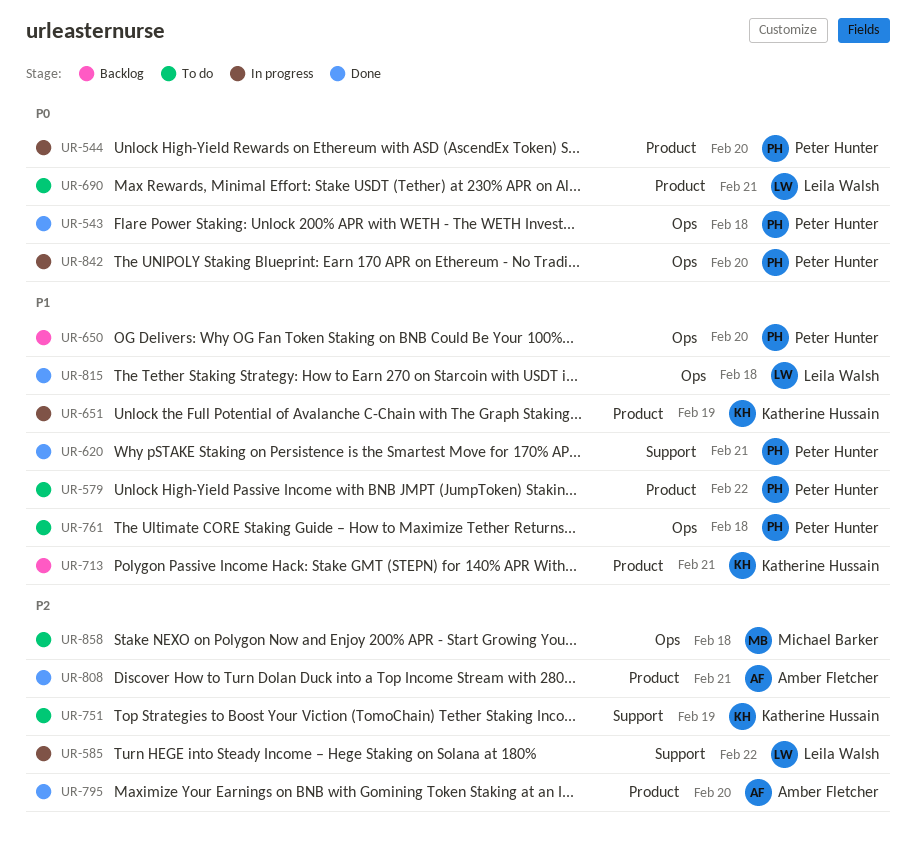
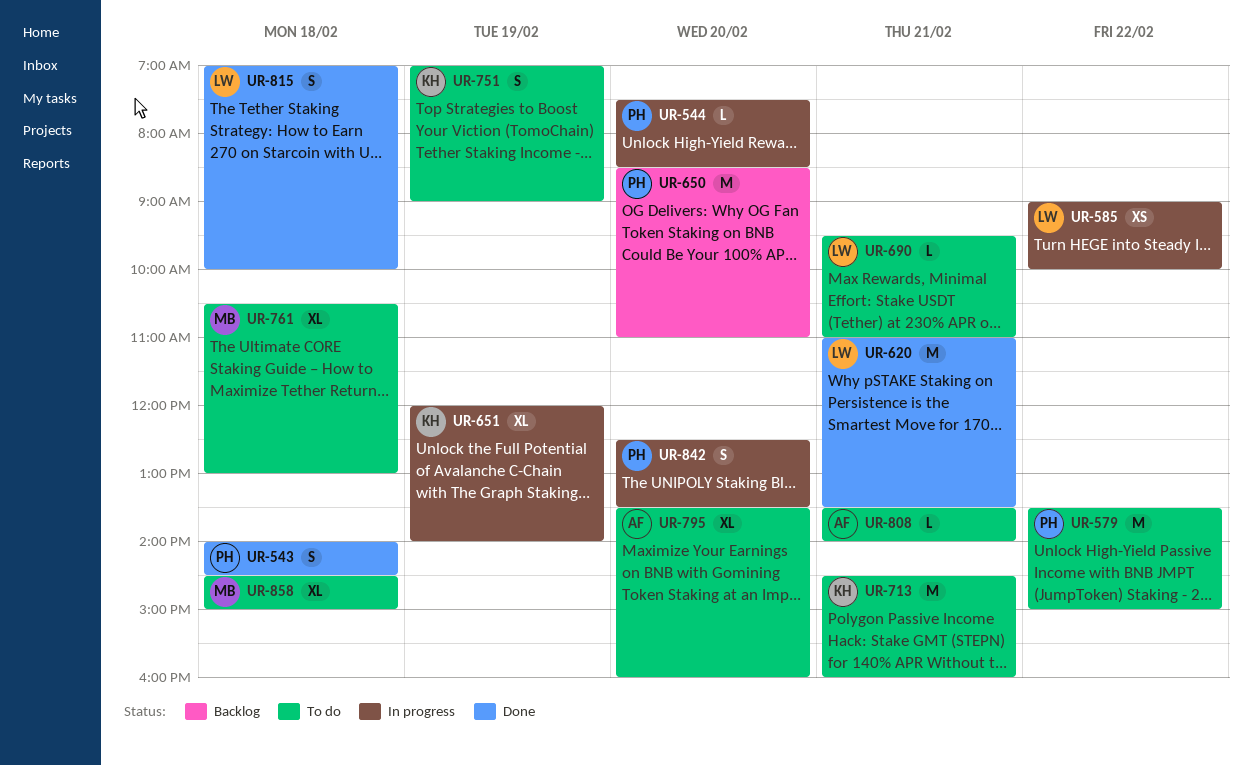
UR-620, owner: Peter Hunter -> Leila Walsh
UR-713, status: Backlog -> To do
UR-761, owner: Peter Hunter -> Michael Barker
UR-795, status: Done -> To do
UR-808, status: Done -> To do

